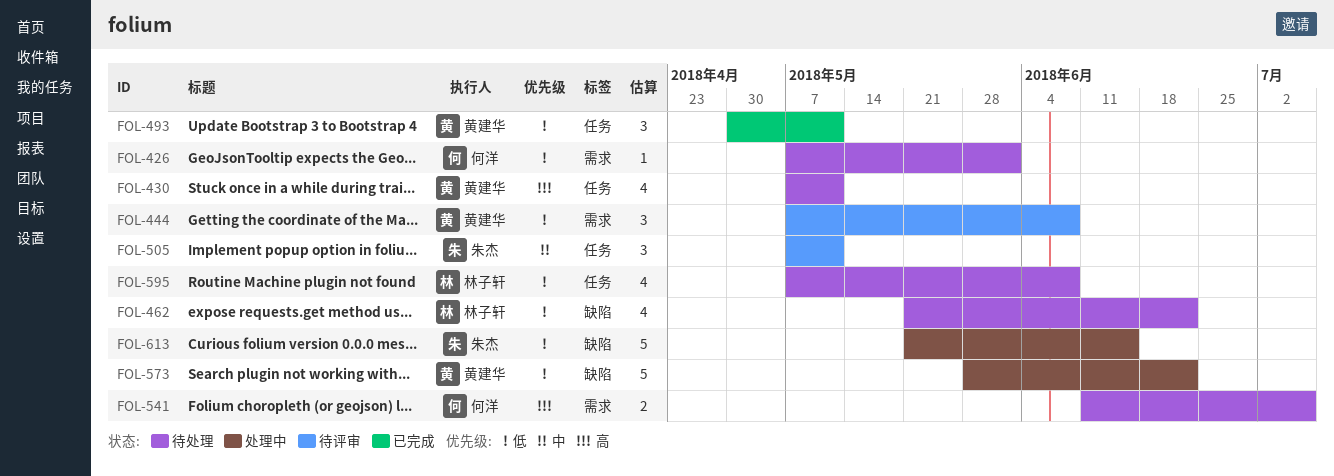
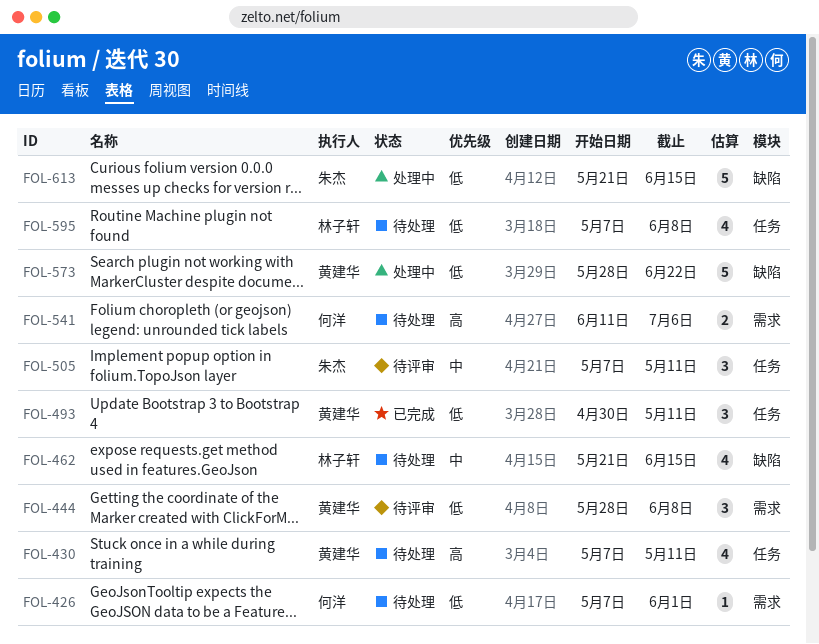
FOL-444, start: May 7 -> May 28
FOL-462, priority: 低 -> 中
FOL-462, due: Jun 22 -> Jun 15

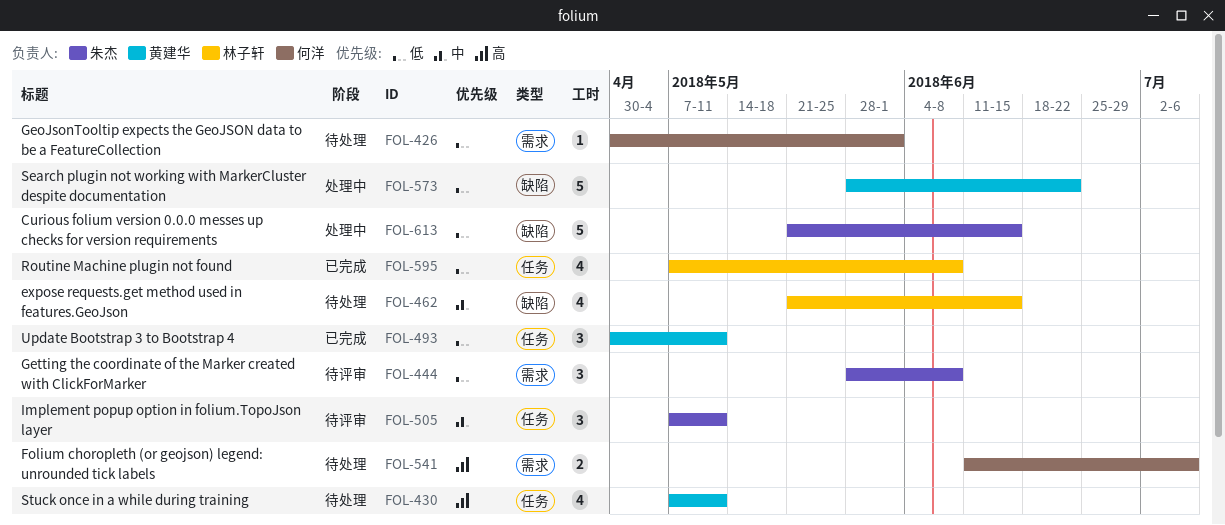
FOL-426, start: May 7 -> Apr 30
FOL-444, owner: 黄建华 -> 朱杰
FOL-595, status: 待处理 -> 已完成

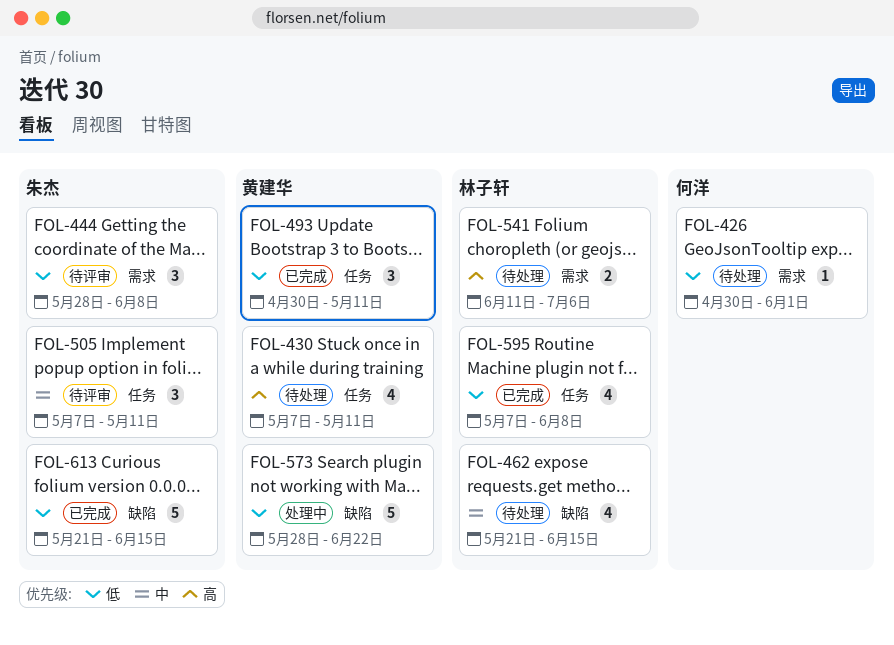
FOL-541, owner: 何洋 -> 林子轩
FOL-613, status: 处理中 -> 已完成

